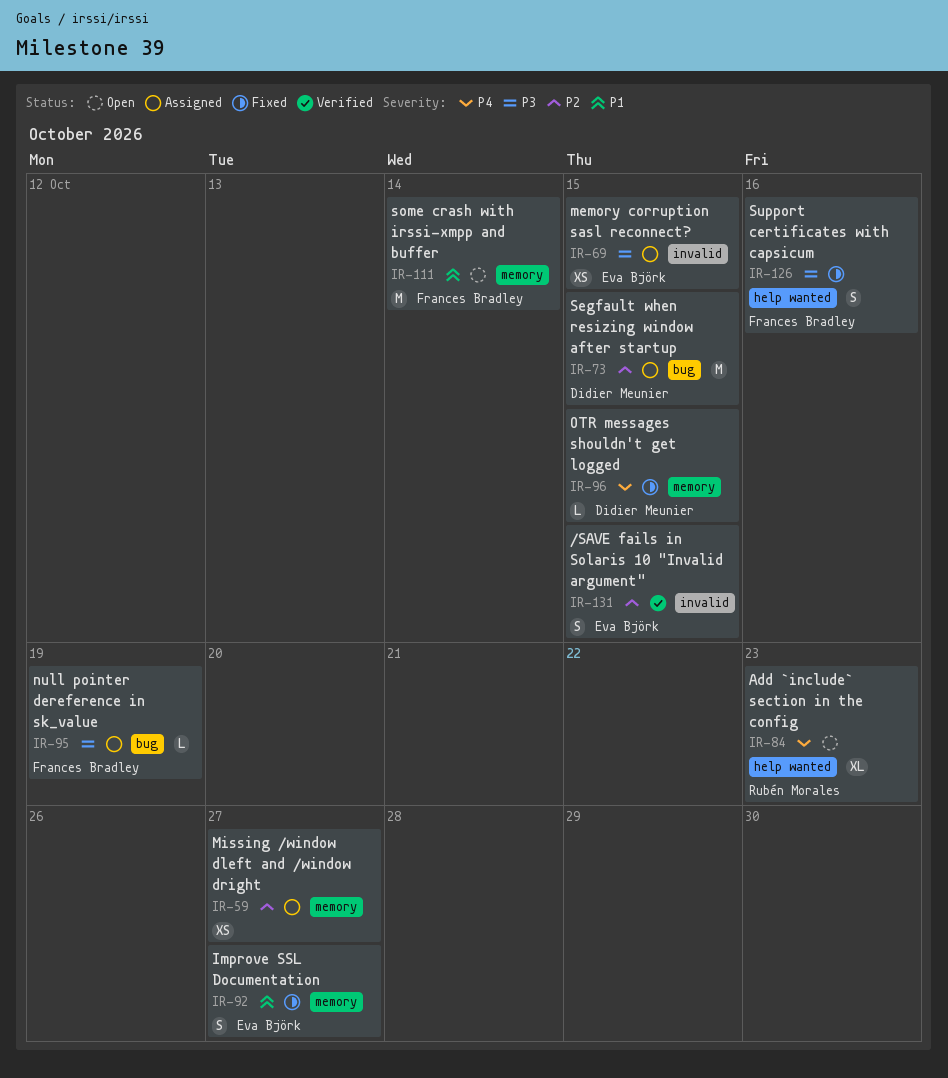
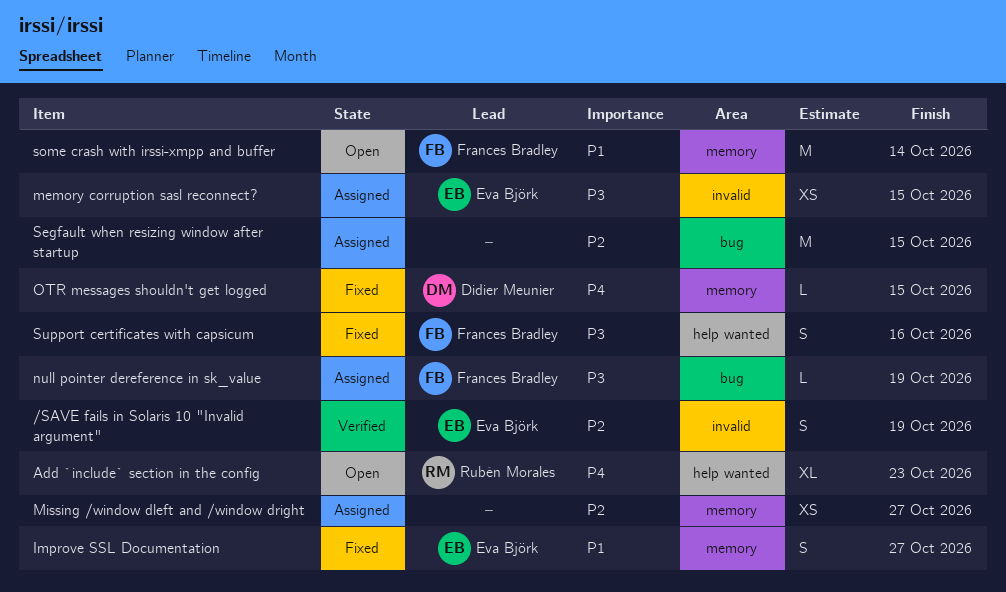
/SAVE fails in Solaris 10 "Invalid argument", due: Oct 15 -> Oct 19
Segfault when resizing window after startup, owner: Didier Meunier -> none

